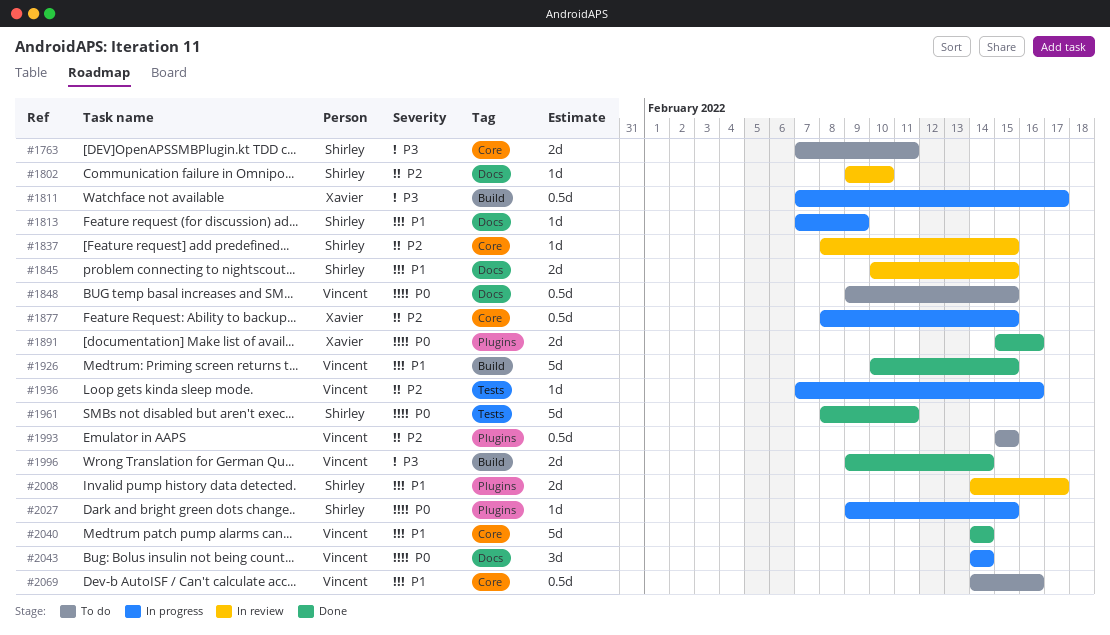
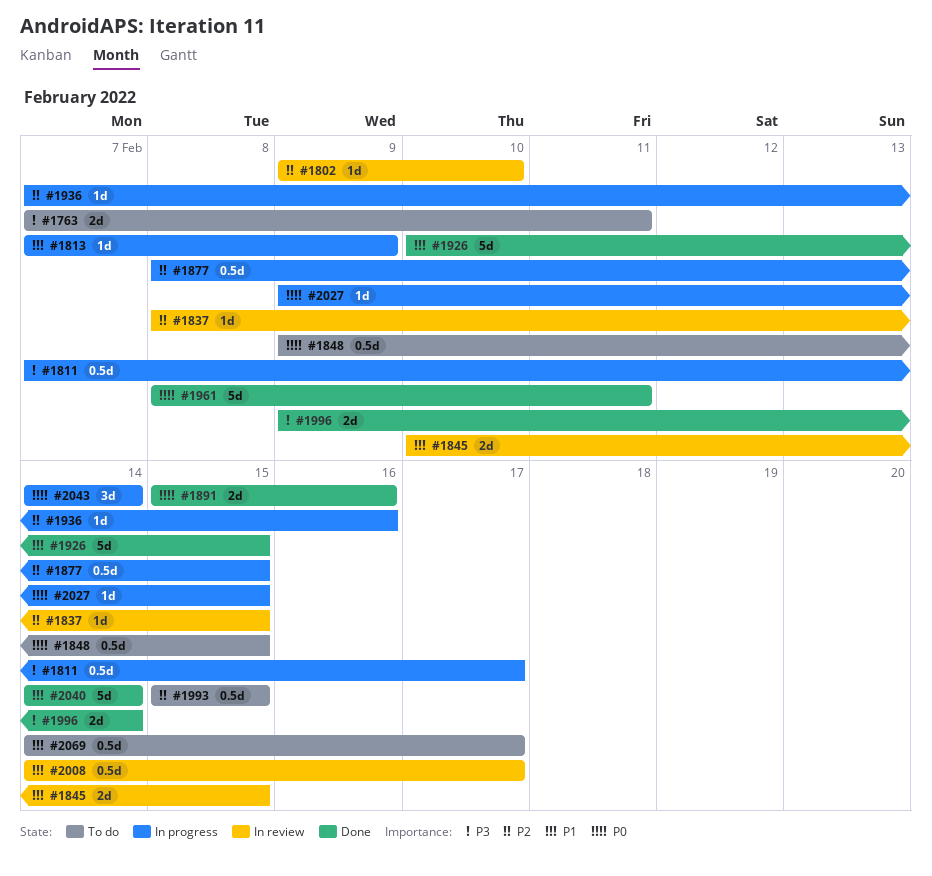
#2008, estimate: 2d -> 0.5d
#2069, due: Feb 16 -> Feb 17

